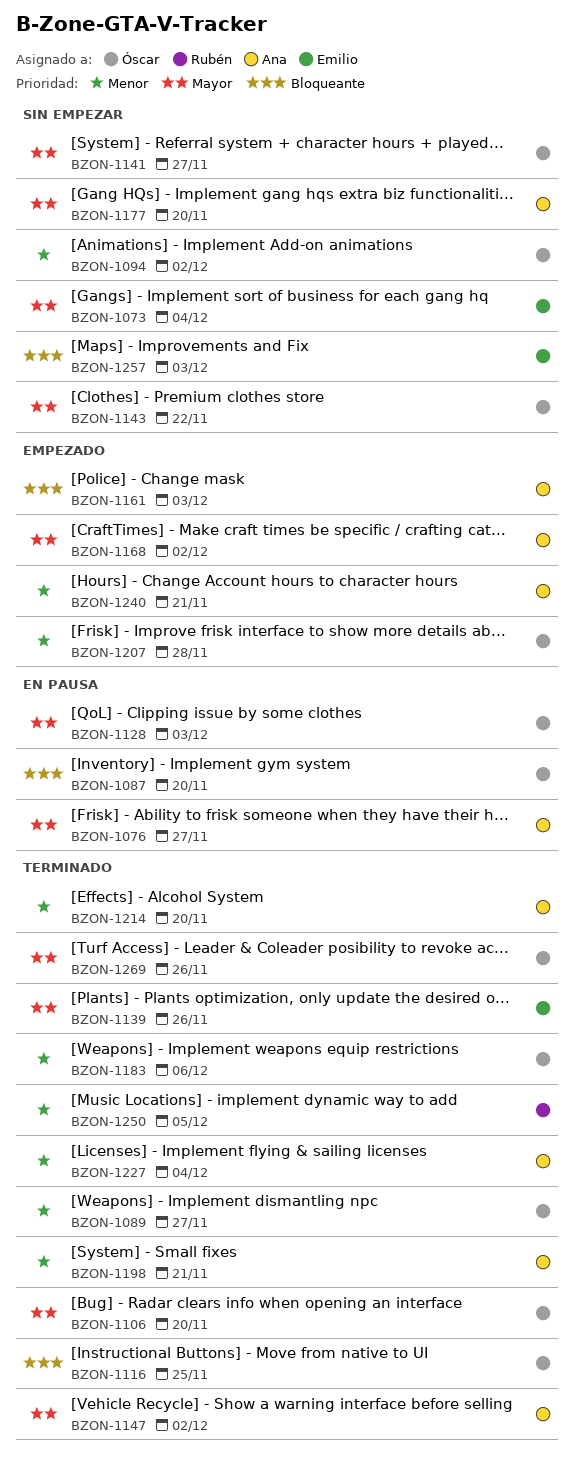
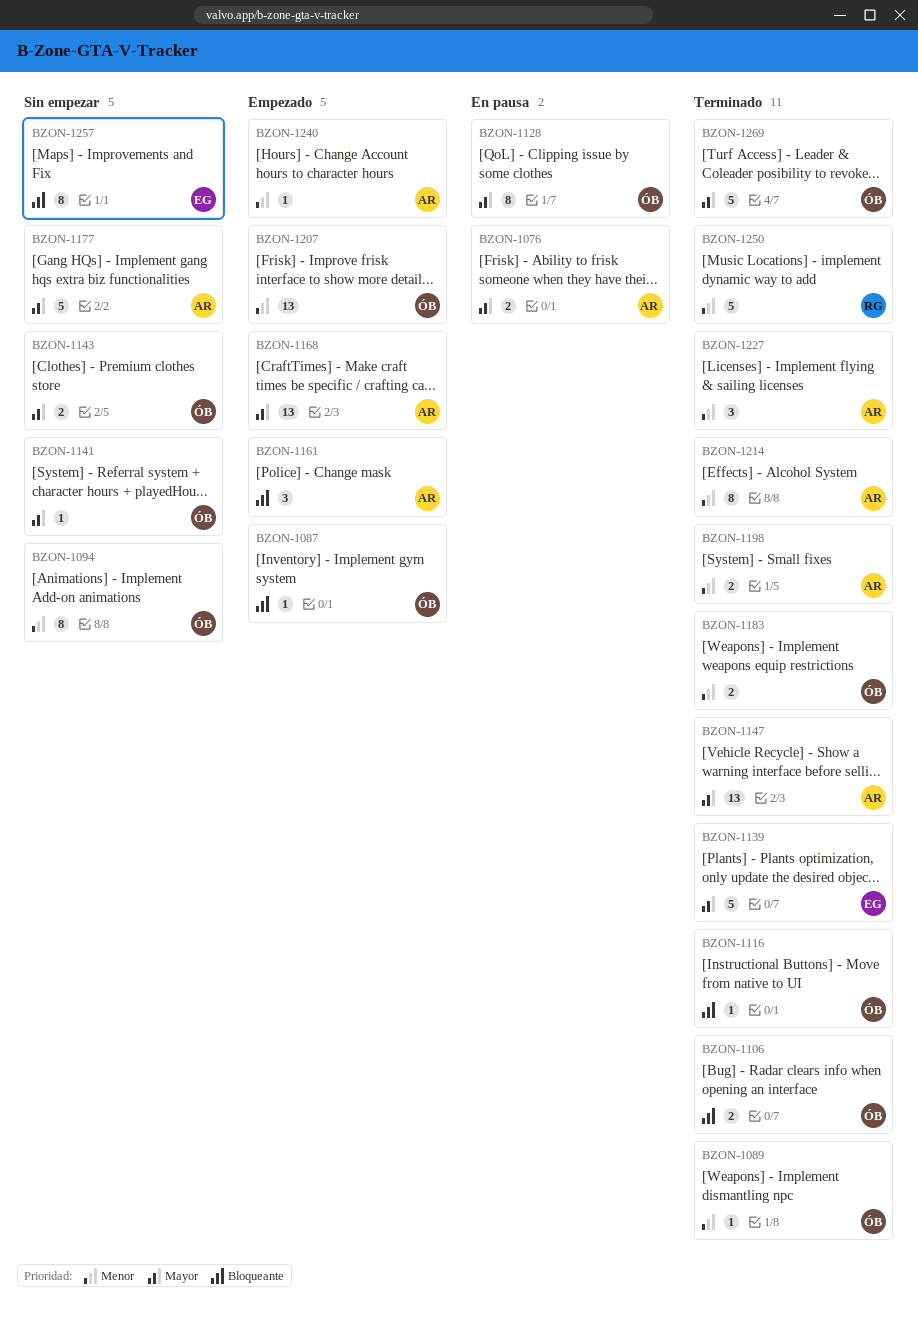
BZON-1073: present -> none
BZON-1087, status: En pausa -> Empezado
BZON-1106, priority: Mayor -> Bloqueante

